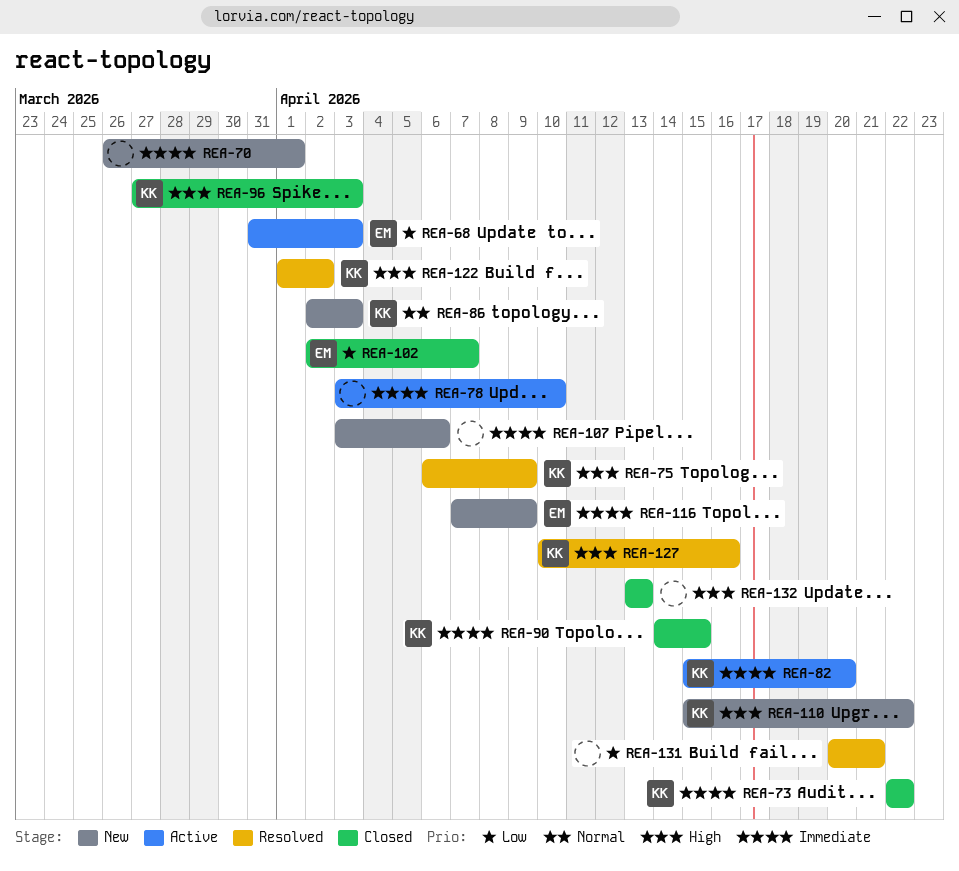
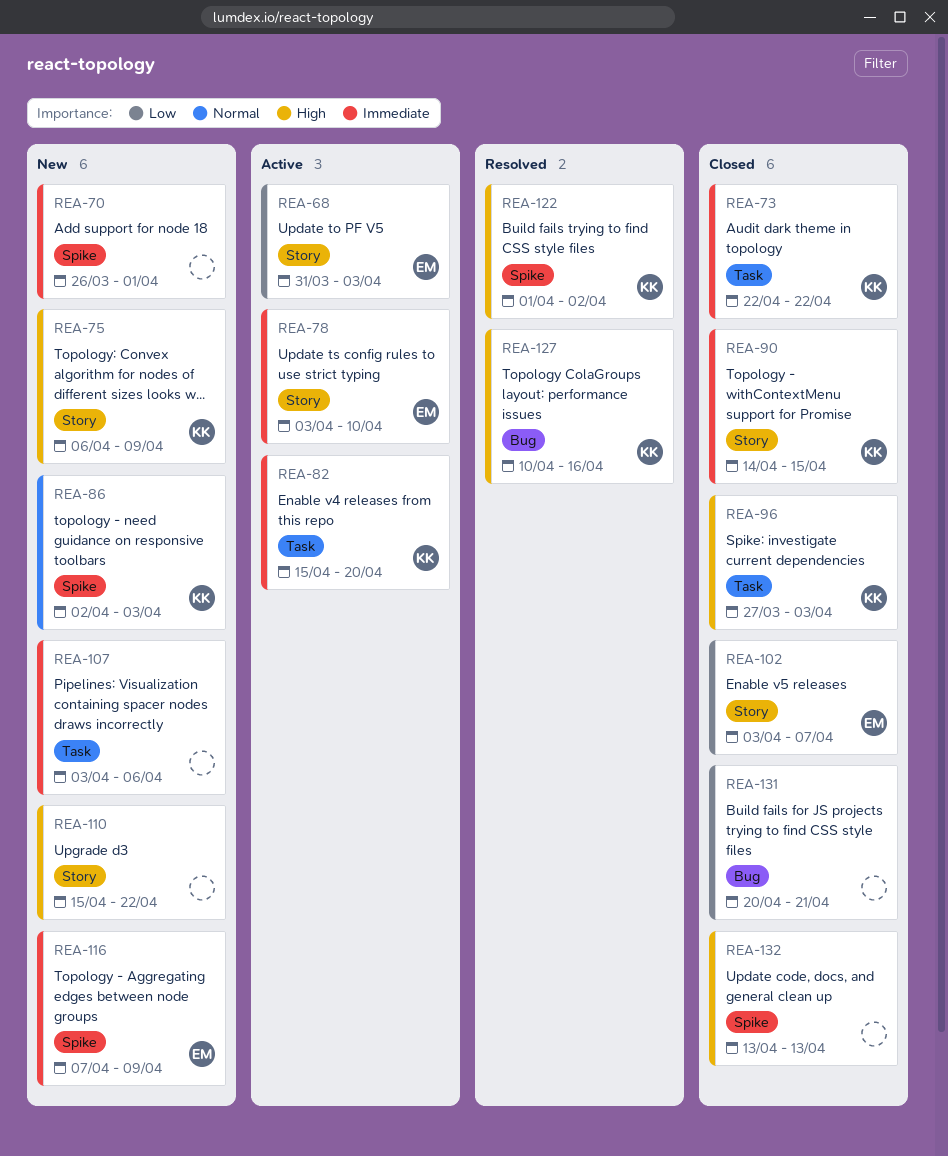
REA-75, status: Resolved -> New
REA-78, owner: none -> EM
REA-102, start: Apr 2 -> Apr 3
REA-110, owner: KK -> none
REA-131, status: Resolved -> Closed

